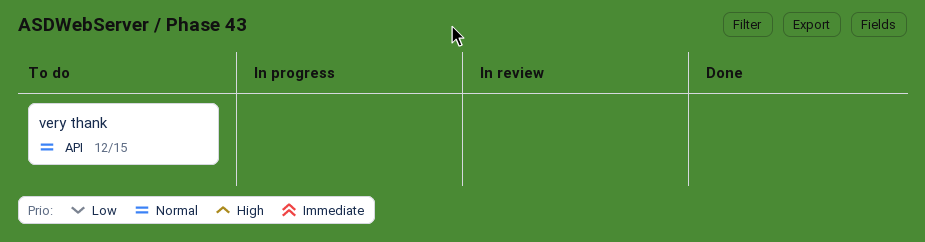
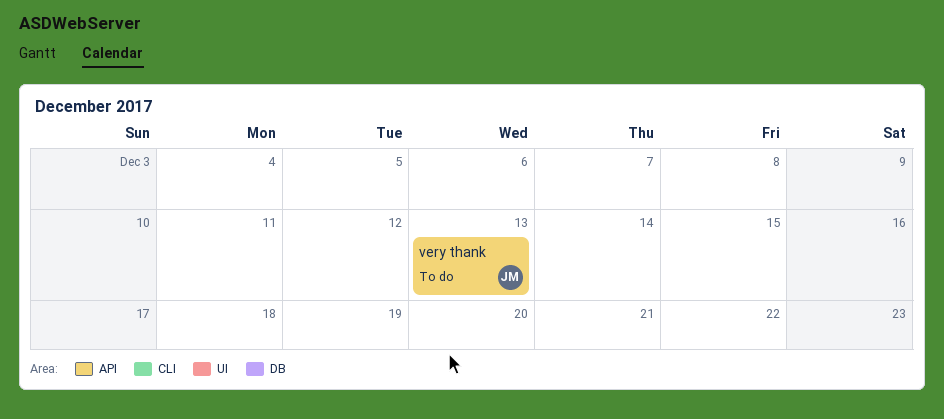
very thank, due: Dec 15 -> Dec 13

